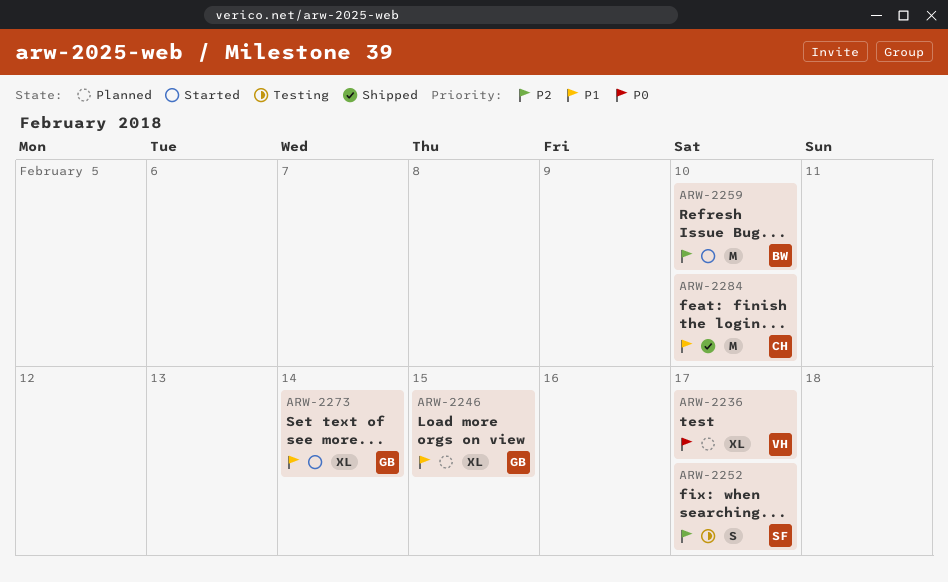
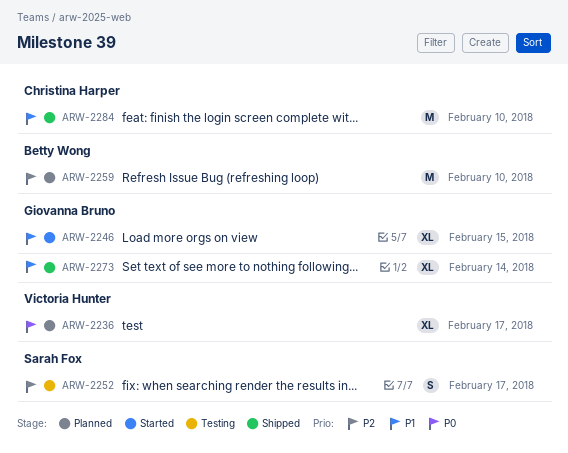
ARW-2246, status: Planned -> Started
ARW-2259, status: Started -> Planned
ARW-2273, status: Started -> Shipped

